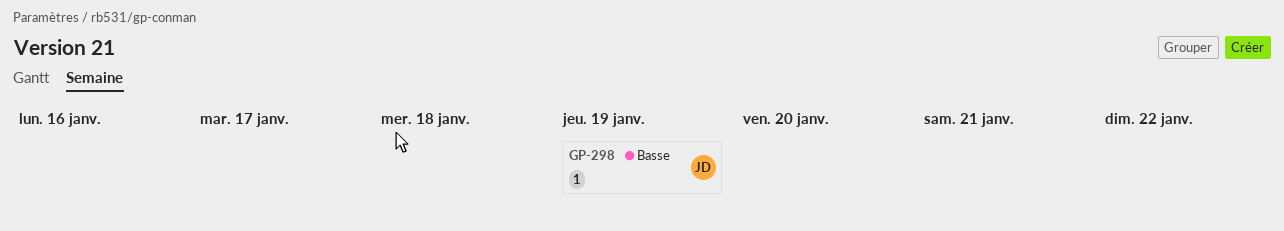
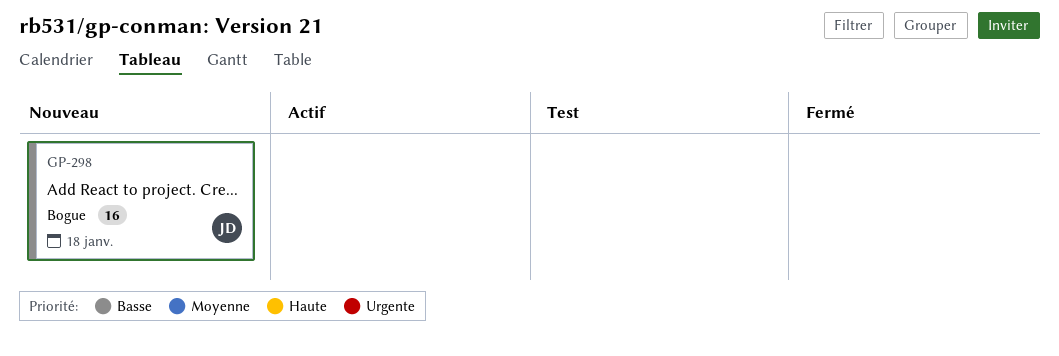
GP-298, estimate: 1 -> 16
GP-298, due: Jan 19 -> Jan 18

